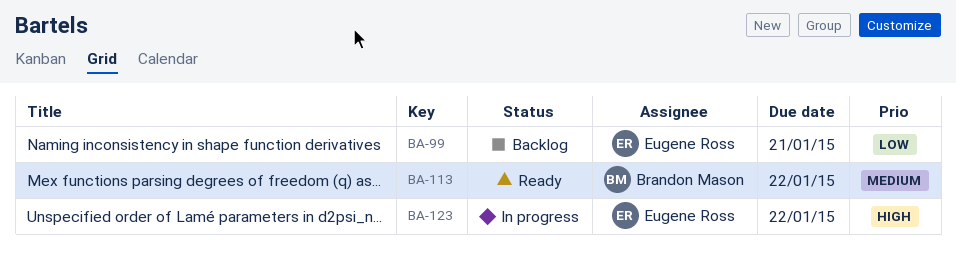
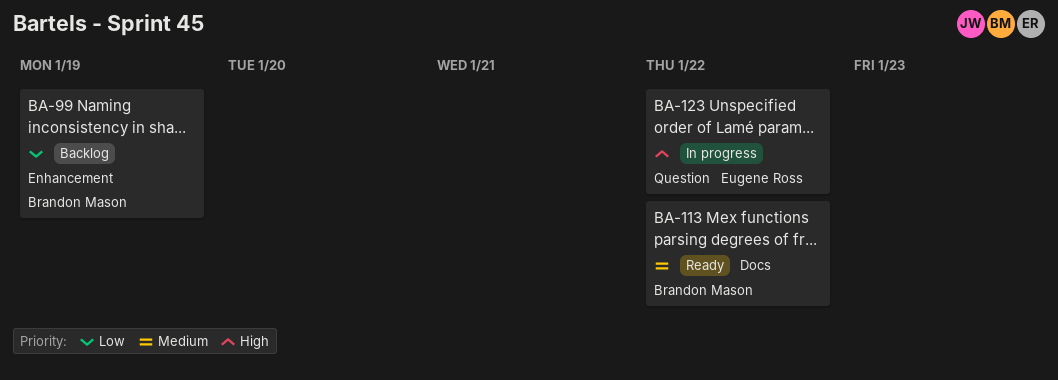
BA-99, owner: Eugene Ross -> Brandon Mason
BA-99, due: Jan 21 -> Jan 19

